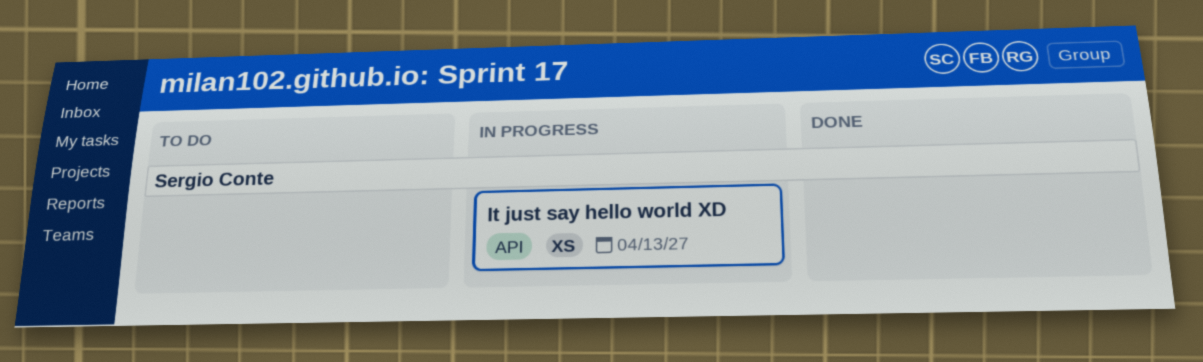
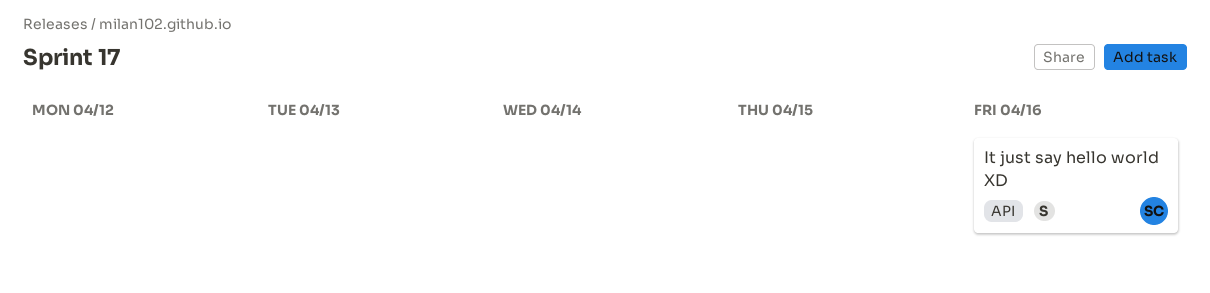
It just say hello world XD, estimate: XS -> S
It just say hello world XD, due: Apr 13 -> Apr 16

